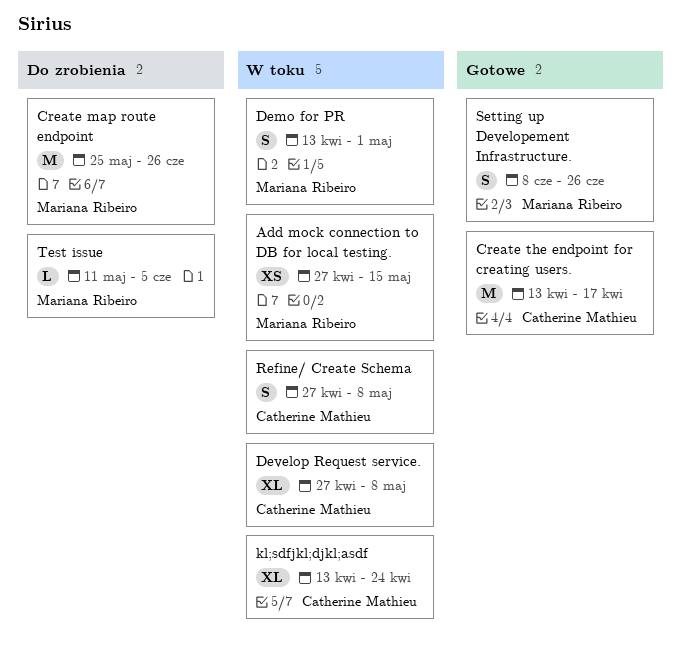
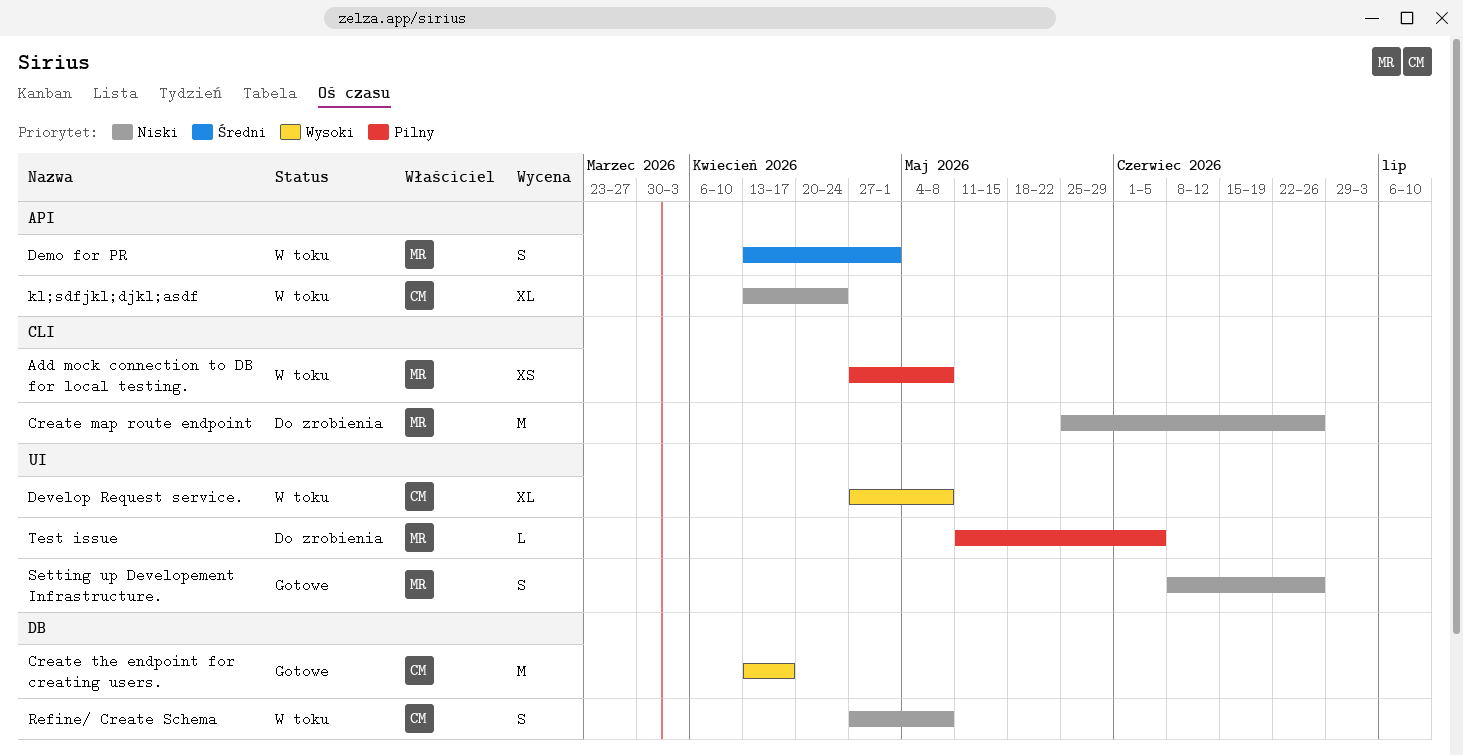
Add mock connection to DB for local testing., due: May 15 -> May 8

